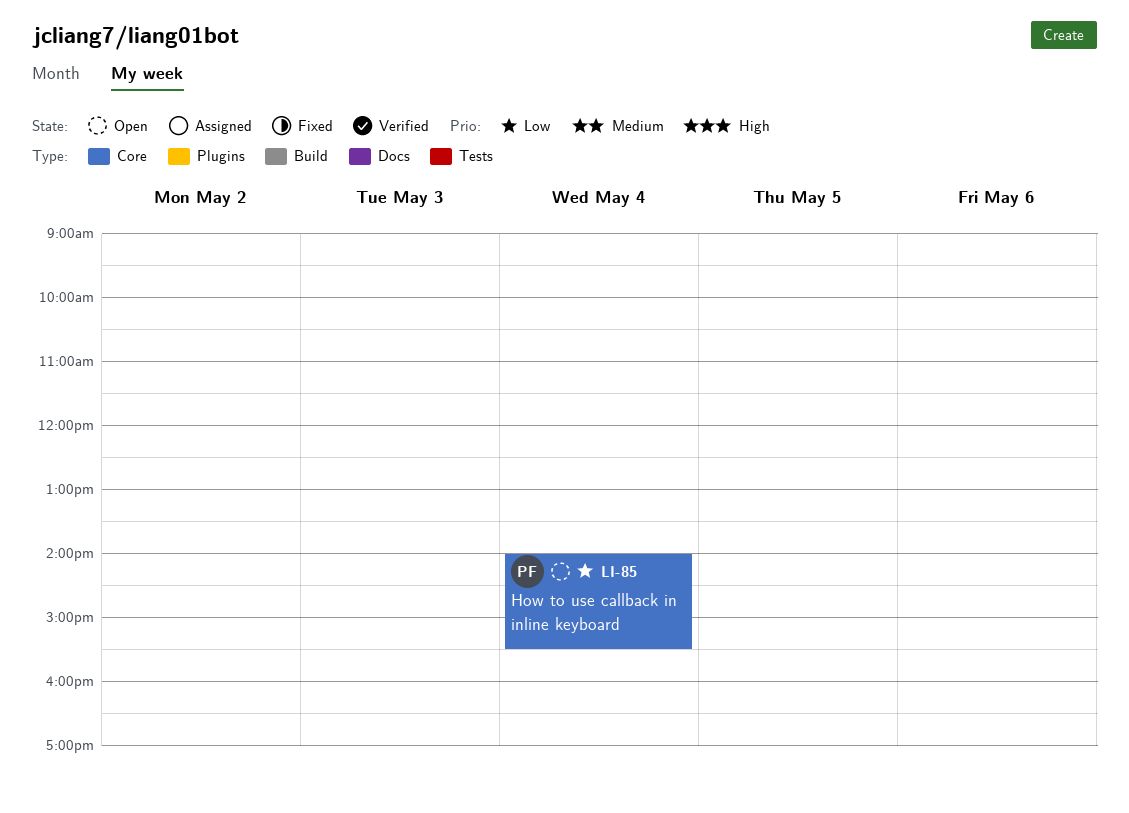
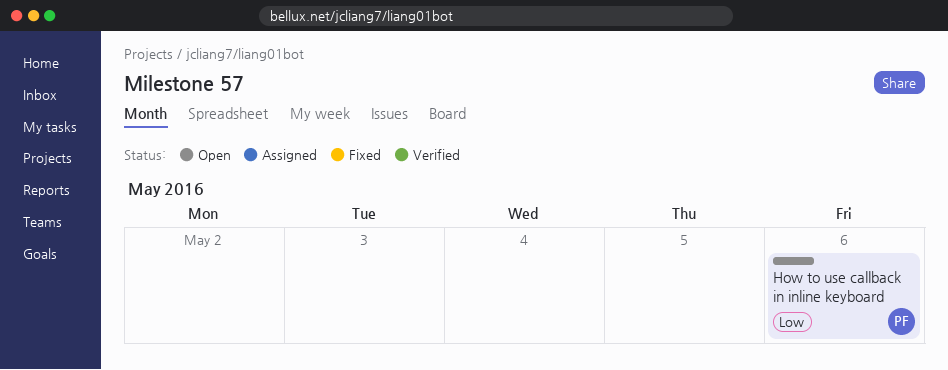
How to use callback in inline keyboard, day: May 4 -> May 6

